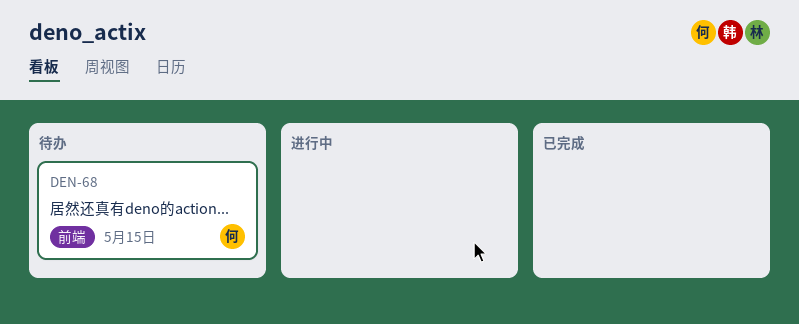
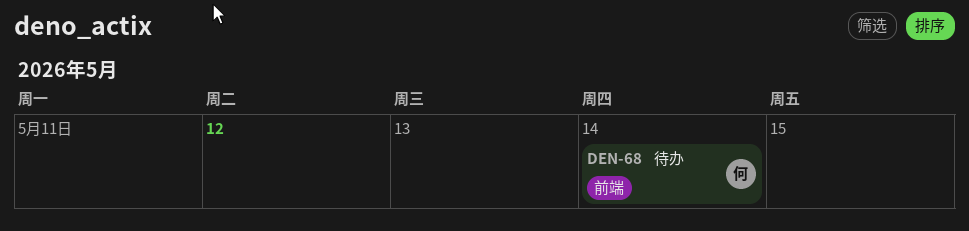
DEN-68, due: May 15 -> May 14

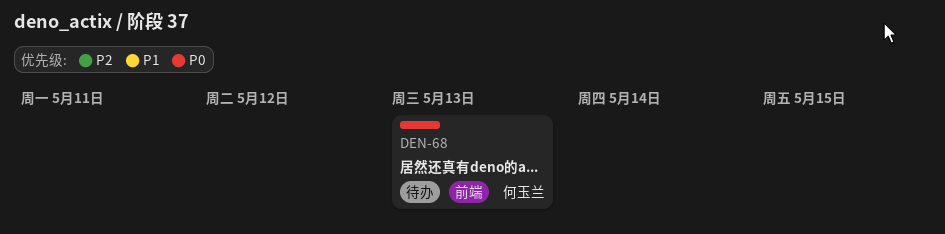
DEN-68, due: May 14 -> May 13

